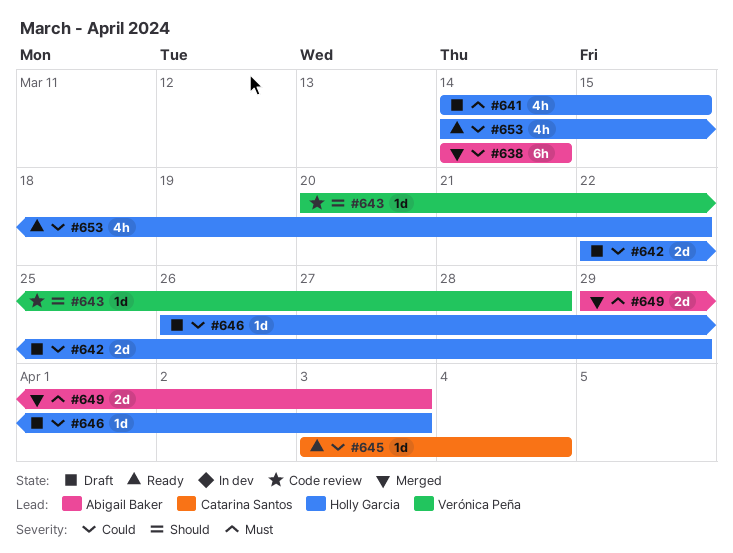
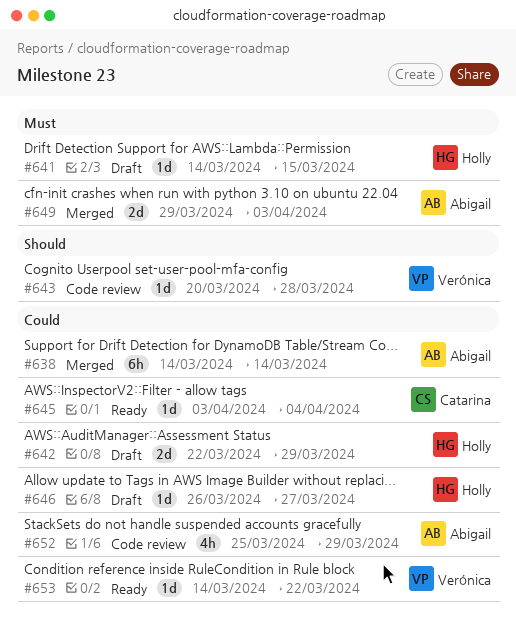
#641, estimate: 4h -> 1d
#646, due: Apr 3 -> Mar 27
#652: none -> present
#653, owner: Holly Garcia -> Verónica Peña
#653, estimate: 4h -> 1d

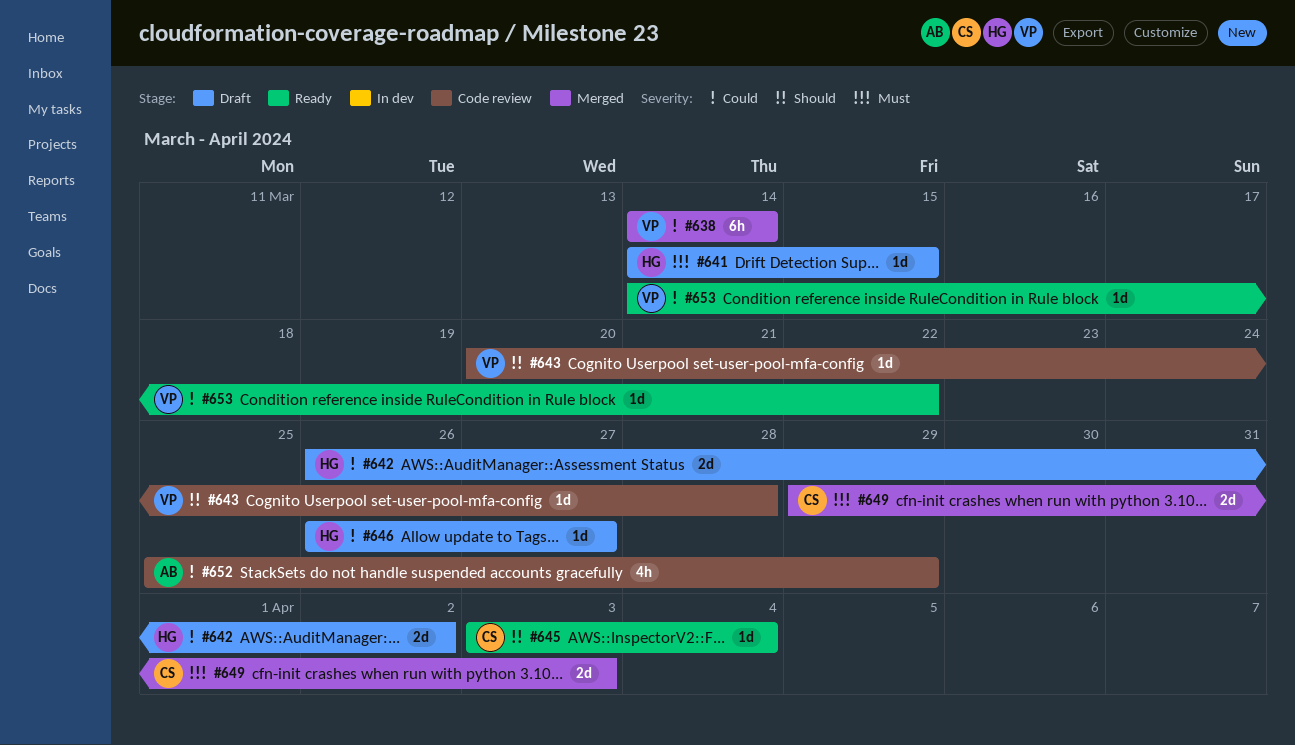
#638, owner: Abigail -> Verónica
#642, start: Mar 22 -> Mar 26
#642, due: Mar 29 -> Apr 2
#645, priority: Could -> Should
#649, owner: Abigail -> Catarina

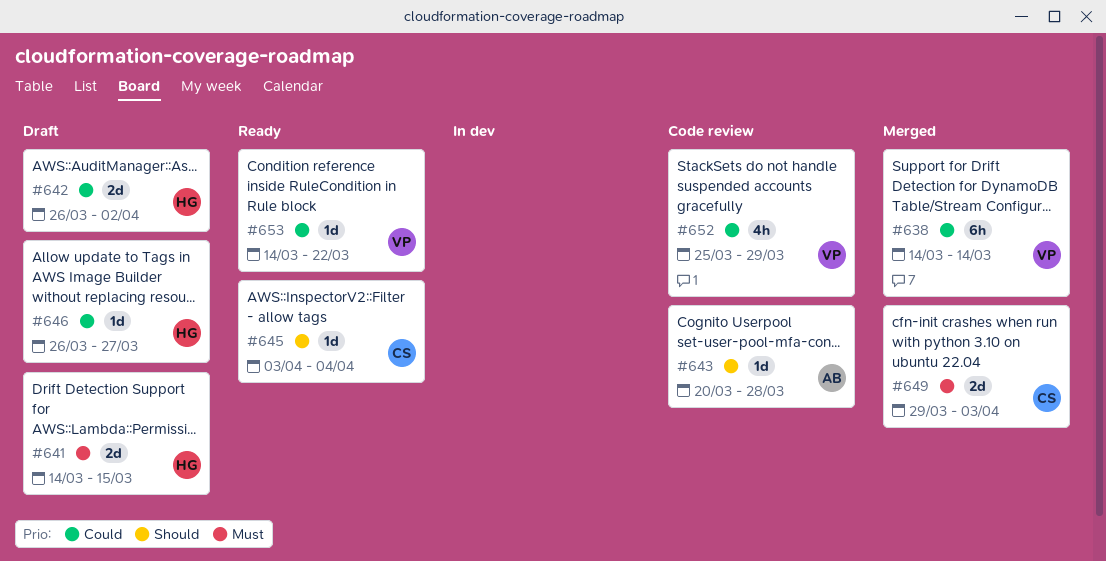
#641, estimate: 1d -> 2d
#643, owner: VP -> AB
#652, owner: AB -> VP

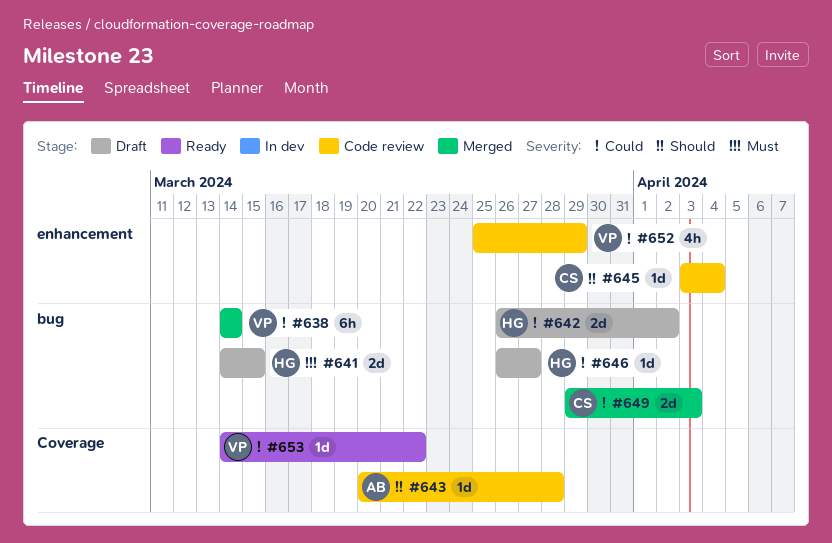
#645, status: Ready -> Code review
#649, priority: Must -> Could

